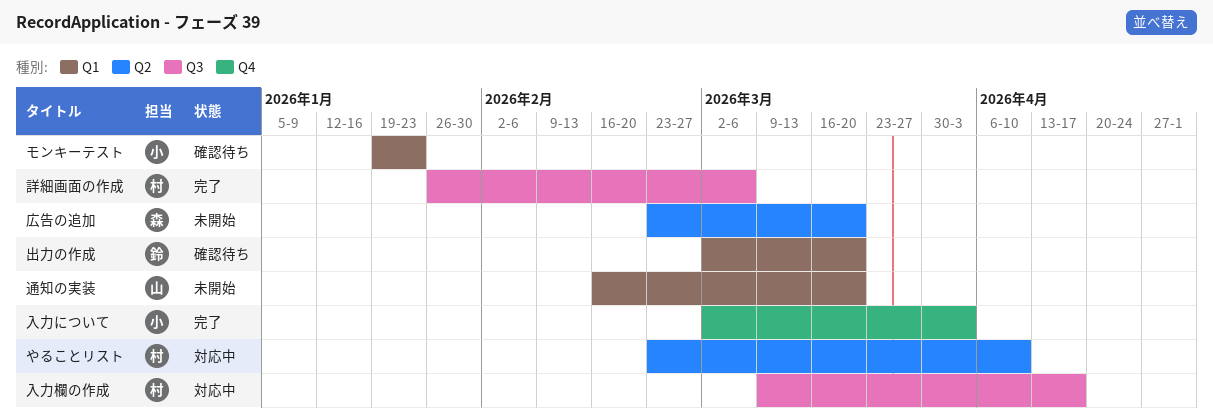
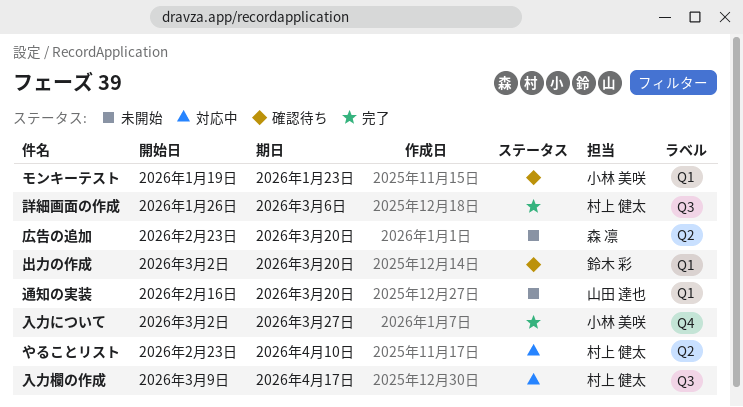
入力について, due: Apr 3 -> Mar 27

